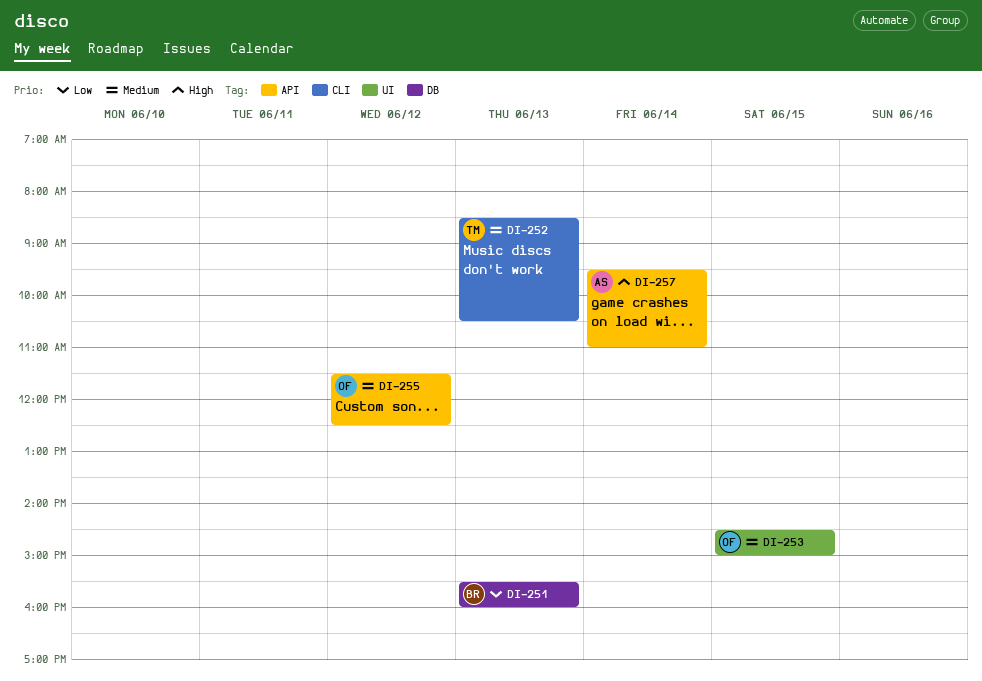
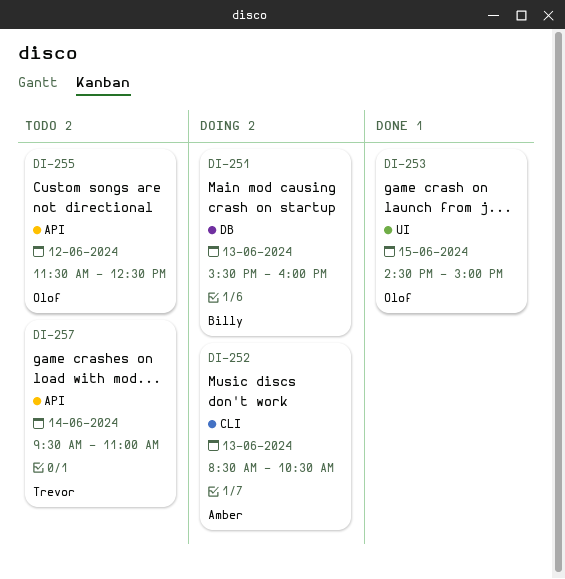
DI-252, owner: Trevor -> Amber
DI-257, owner: Amber -> Trevor

